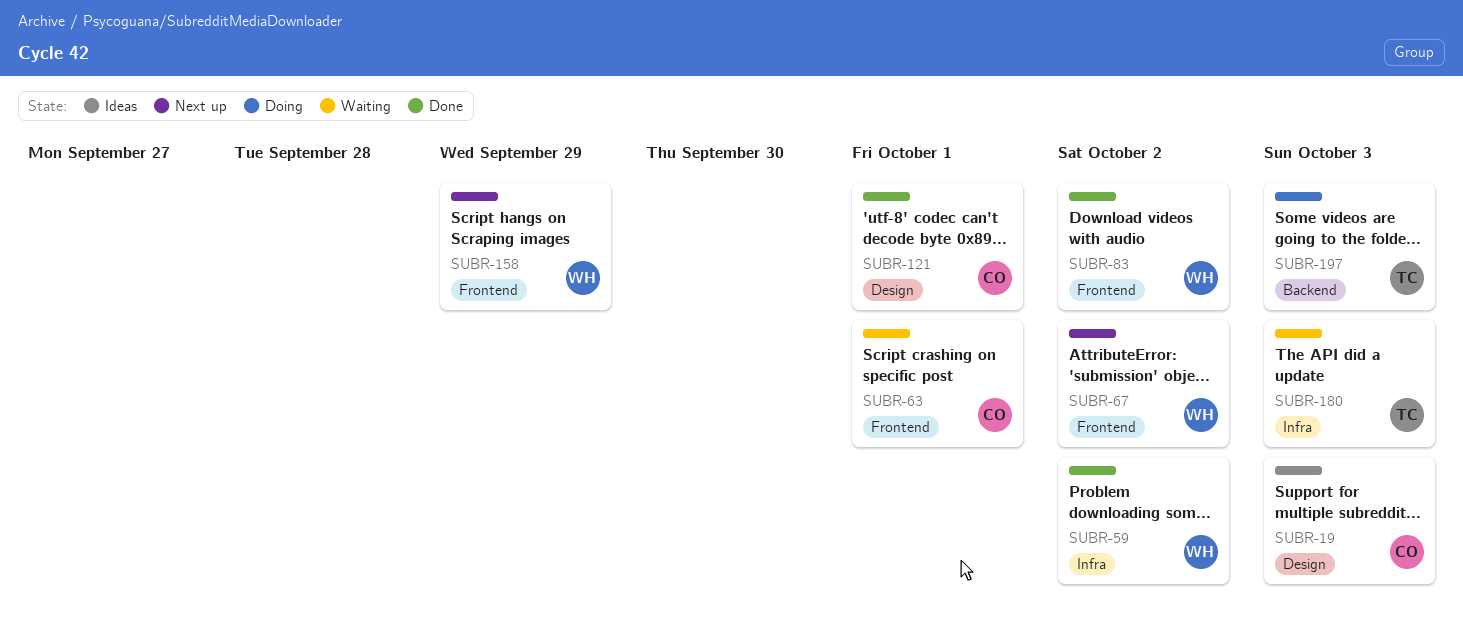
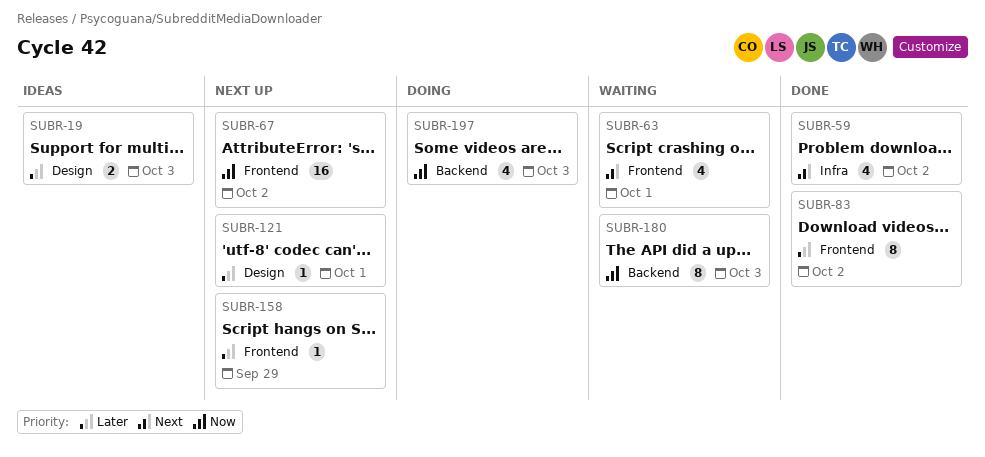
SUBR-121, status: Done -> Next up
SUBR-180, label: Infra -> Backend

